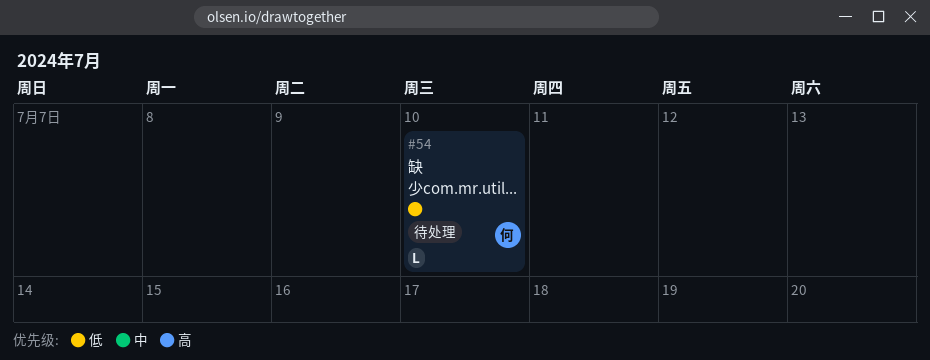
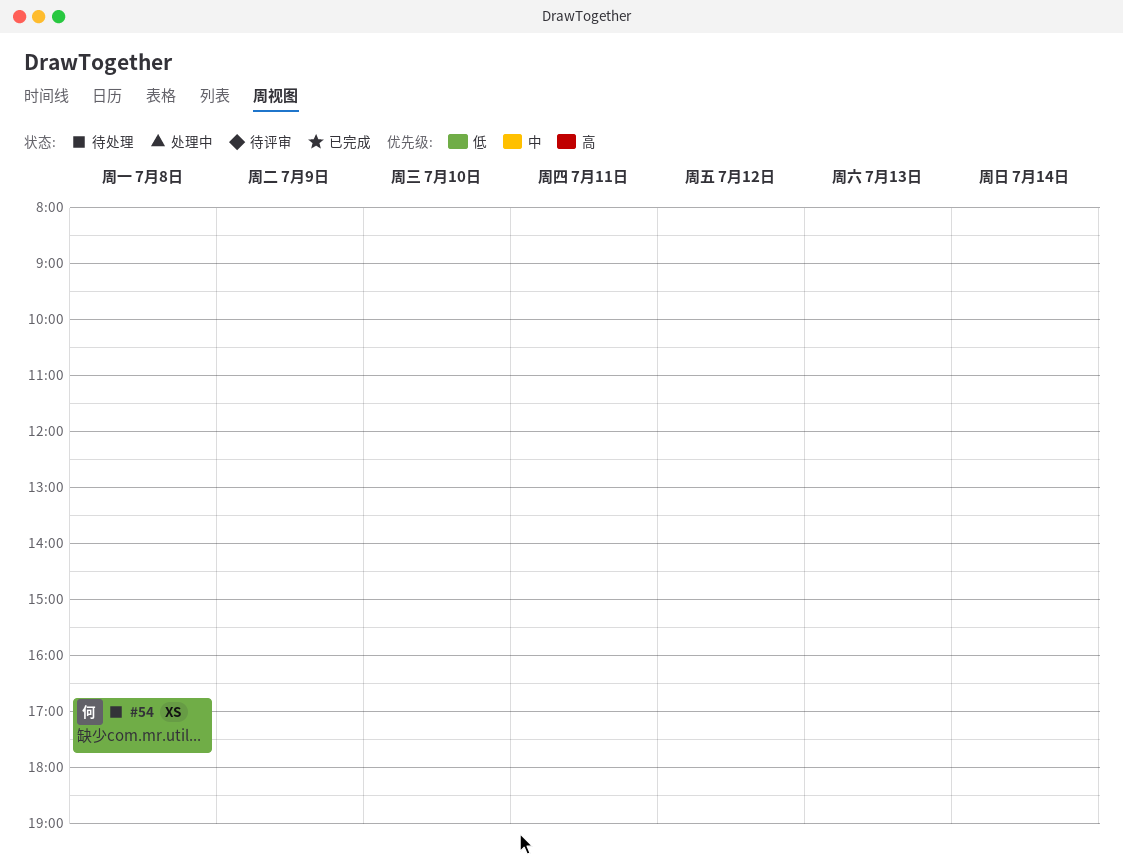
#54, estimate: L -> XS
#54, day: Jul 10 -> Jul 8

